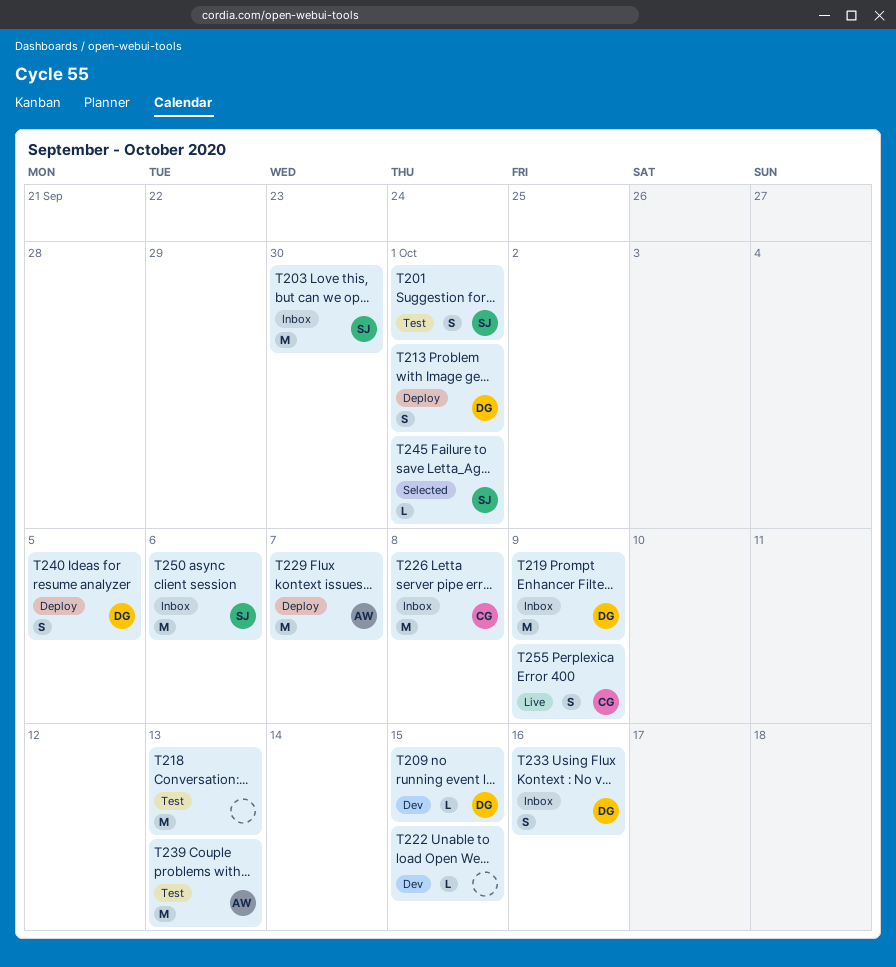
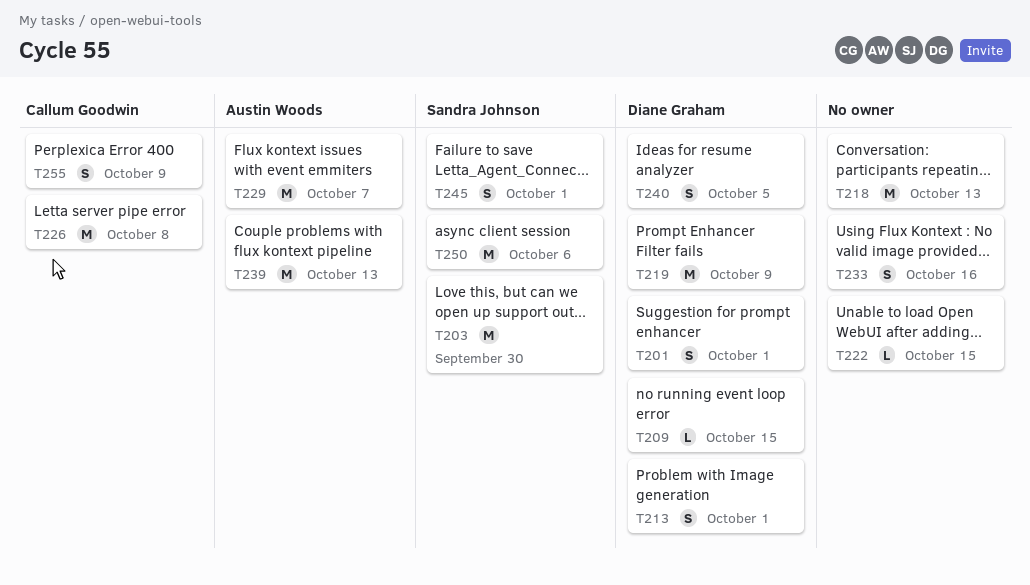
T201, owner: Sandra Johnson -> Diane Graham
T233, owner: Diane Graham -> none
T245, estimate: L -> S

